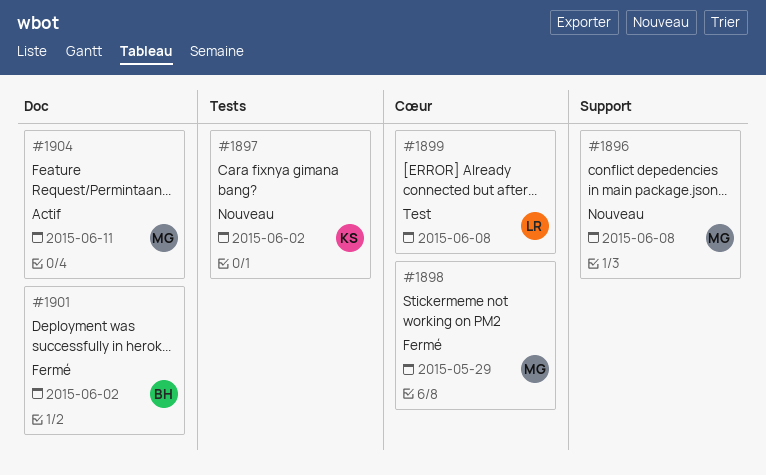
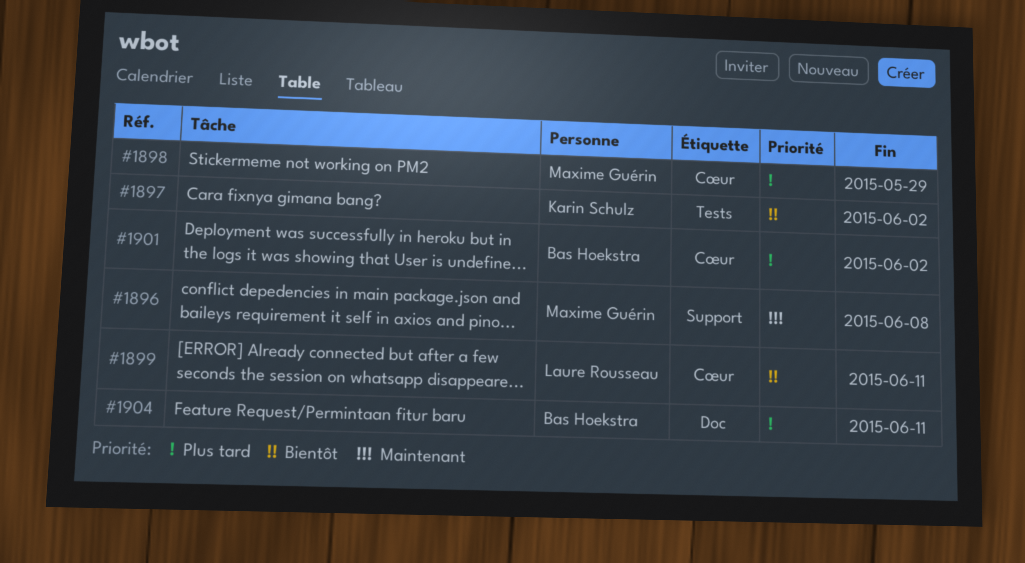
#1899, due: Jun 8 -> Jun 11
#1901, label: Doc -> Cœur
#1904, owner: Maxime Guérin -> Bas Hoekstra

